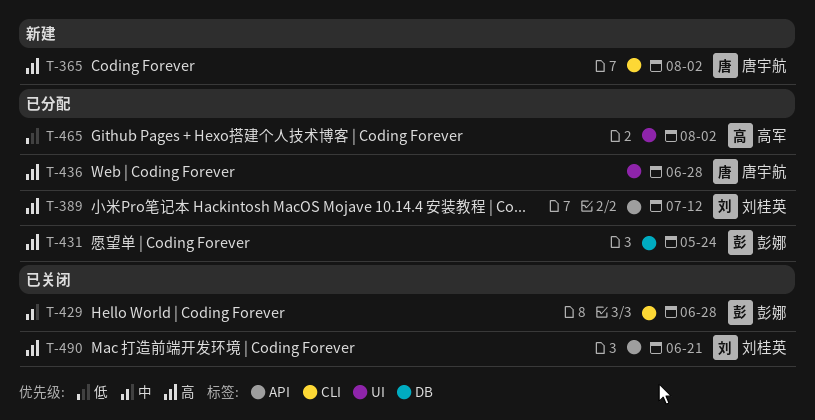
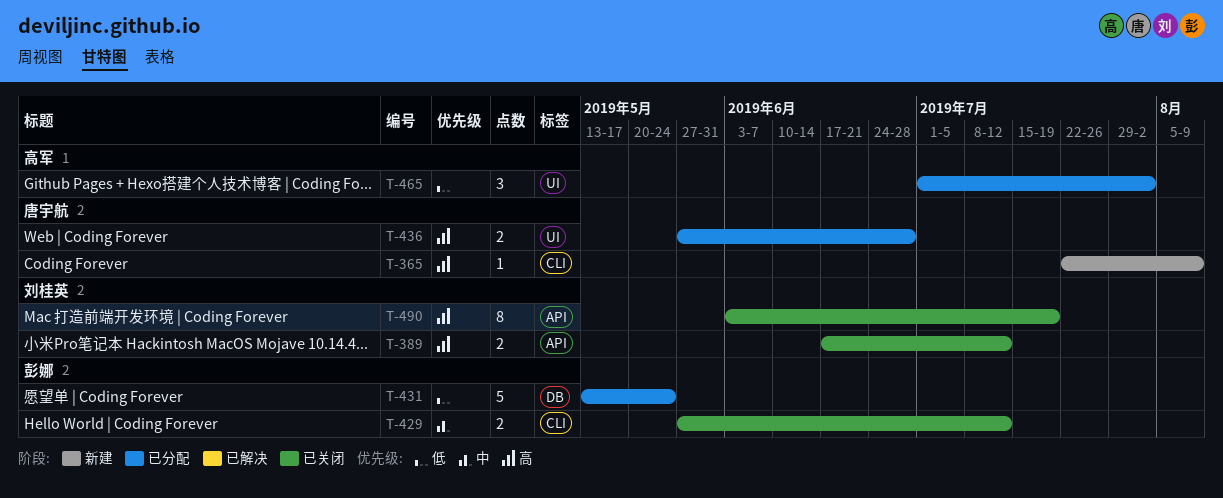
T-365, due: Aug 2 -> Aug 9
T-389, status: 已分配 -> 已关闭
T-429, due: Jun 28 -> Jul 12
T-431, priority: 高 -> 低
T-490, due: Jun 21 -> Jul 19

